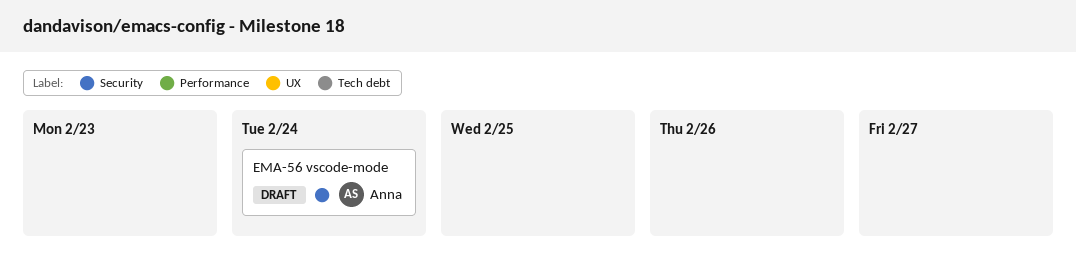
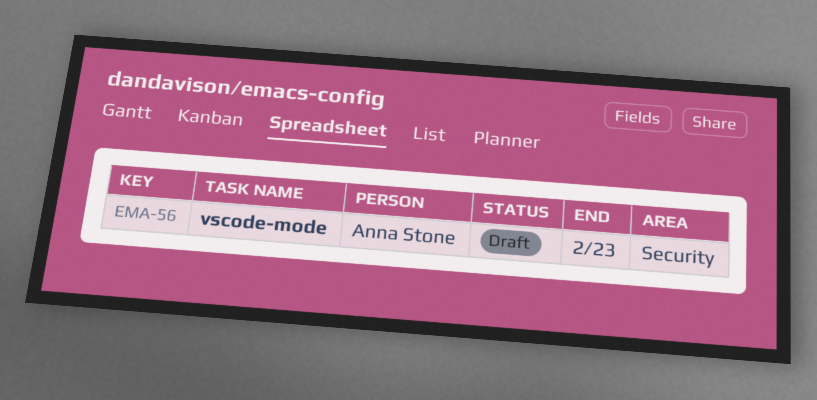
EMA-56, due: Feb 24 -> Feb 23

